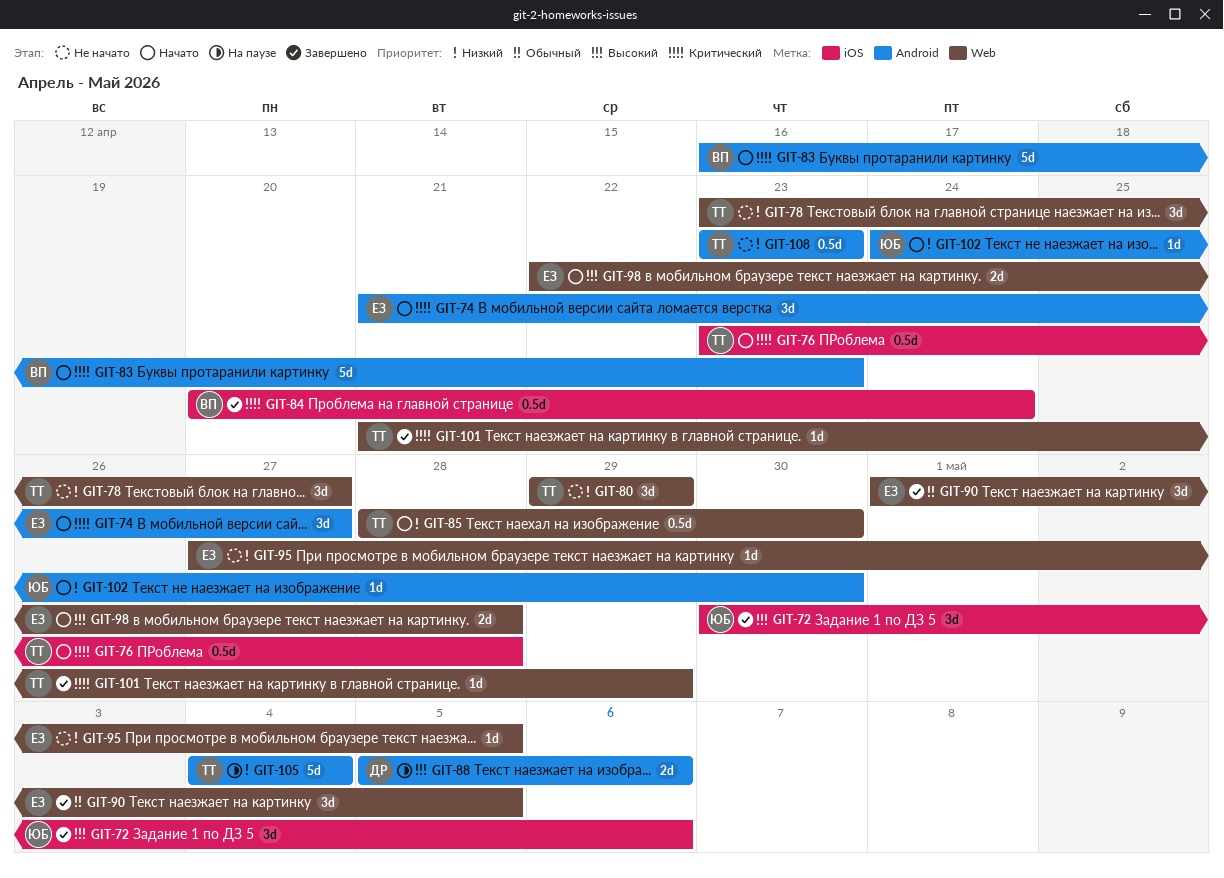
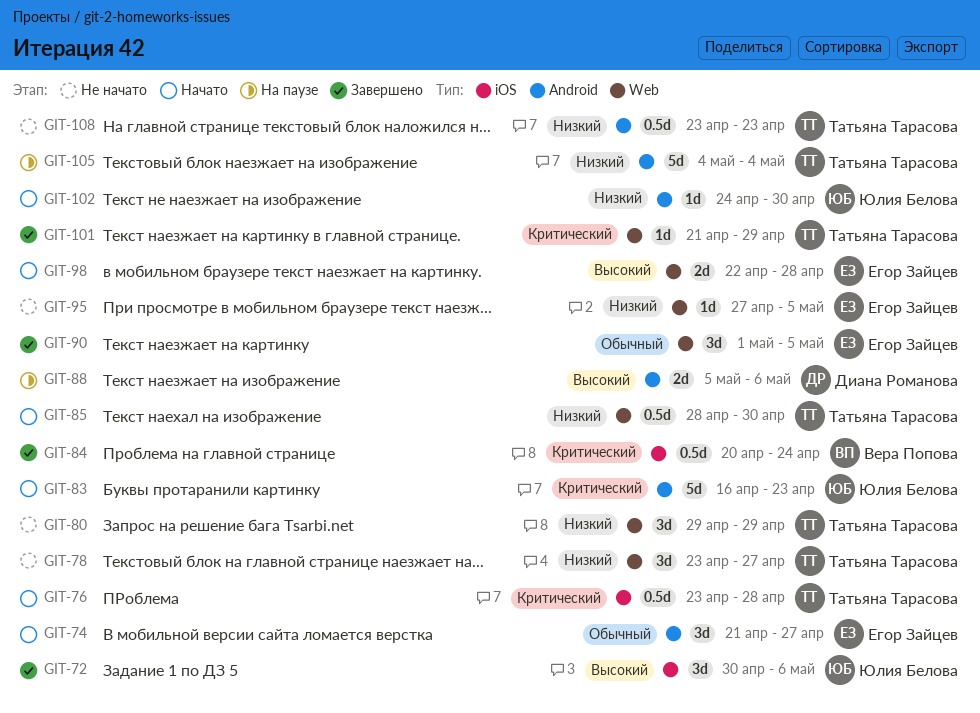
GIT-74, priority: Критический -> Обычный
GIT-83, owner: Вера Попова -> Юлия Белова

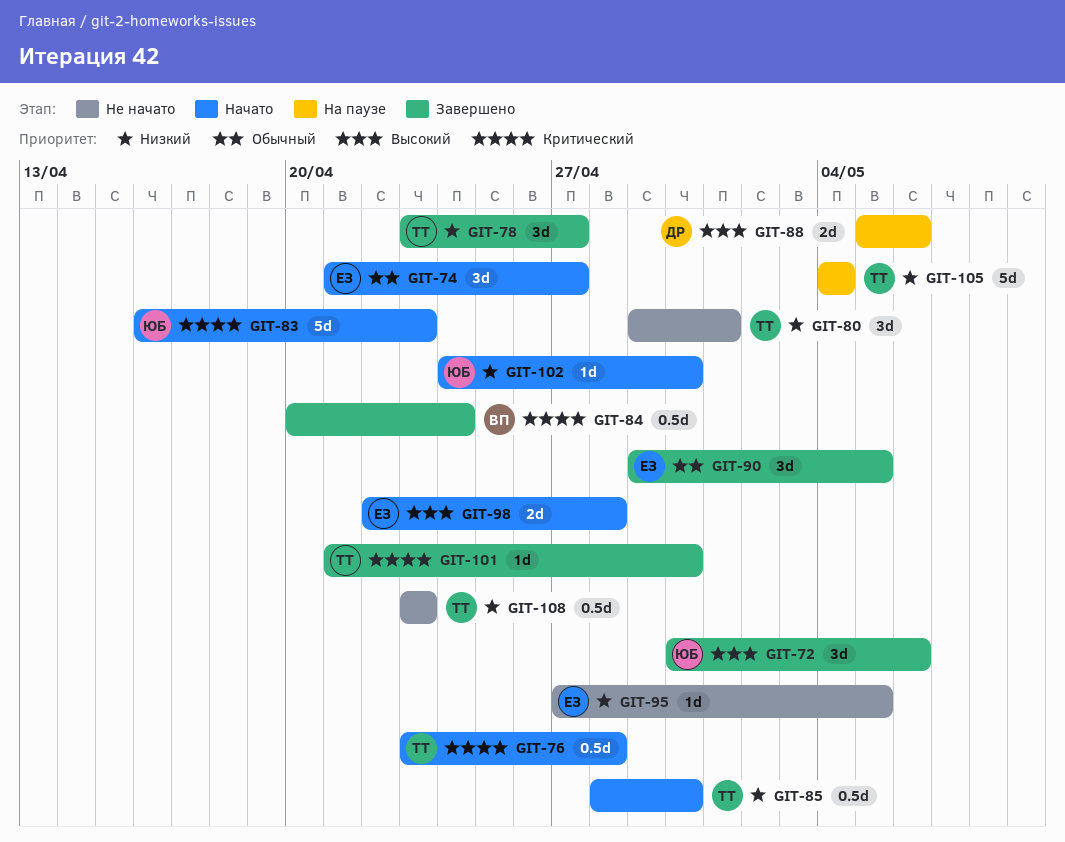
GIT-78, status: Не начато -> Завершено
GIT-80, due: Apr 29 -> May 1
GIT-90, start: May 1 -> Apr 29
GIT-101, due: Apr 29 -> Apr 30

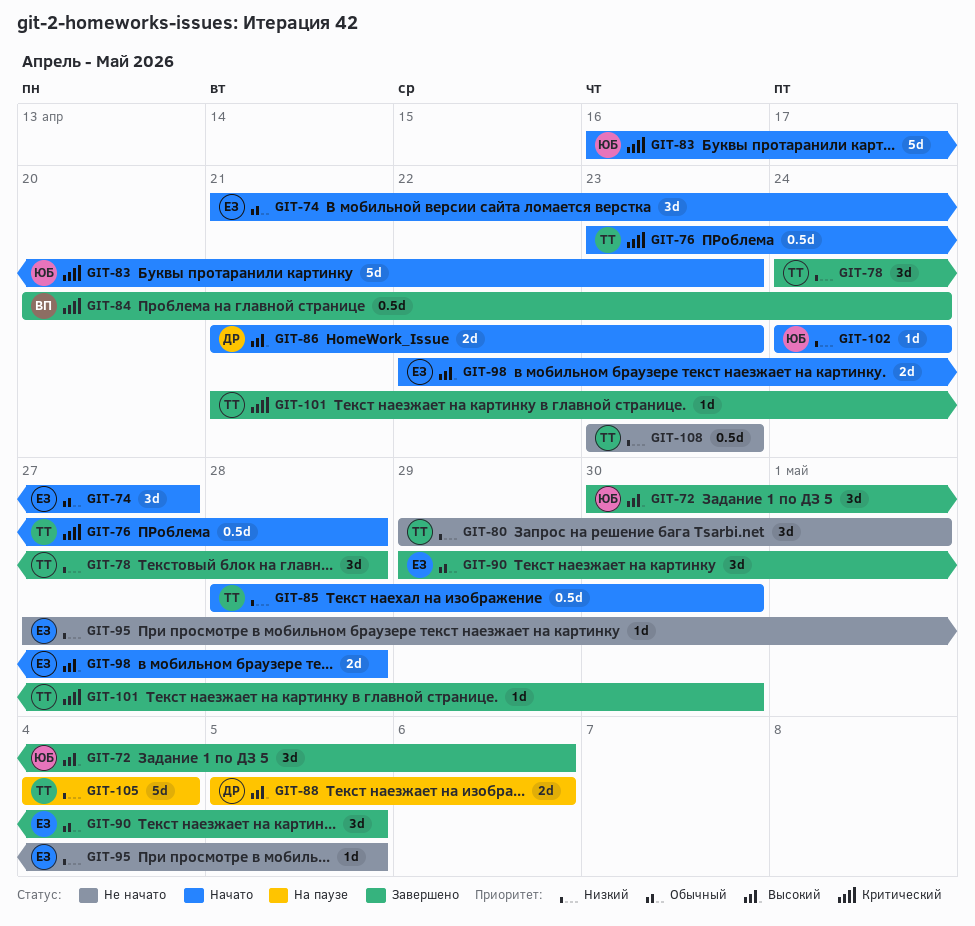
GIT-78, start: Apr 23 -> Apr 24
GIT-78, due: Apr 27 -> Apr 28
GIT-86: none -> present
GIT-102, due: Apr 30 -> Apr 24

